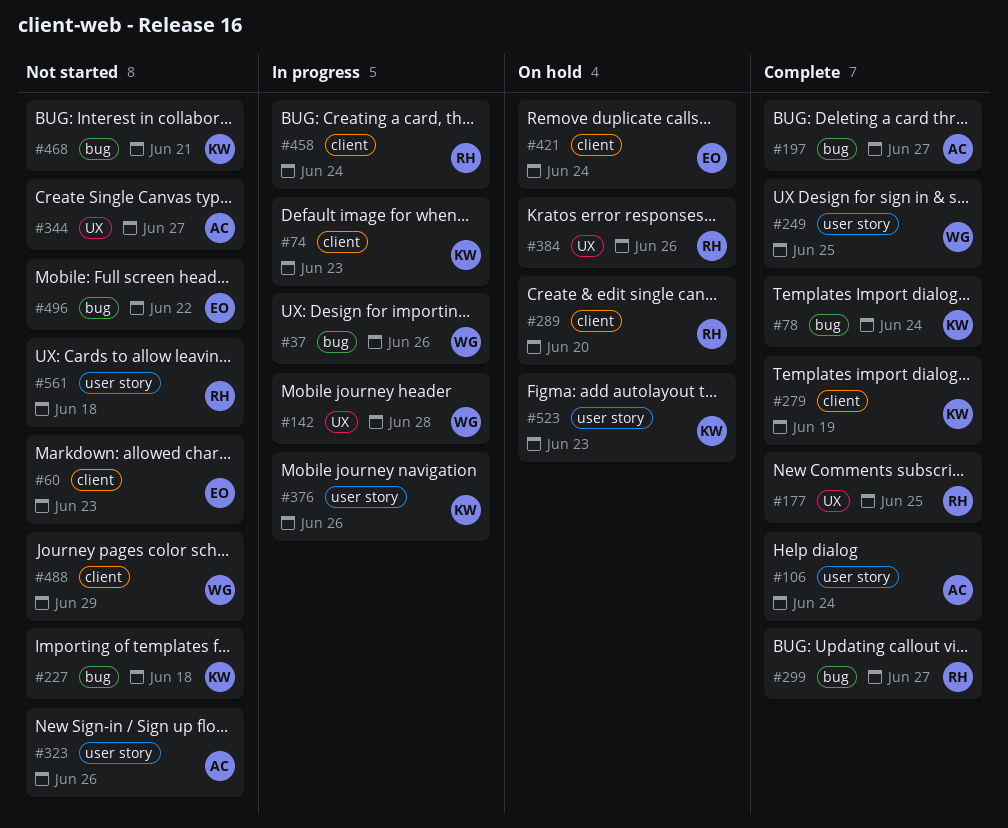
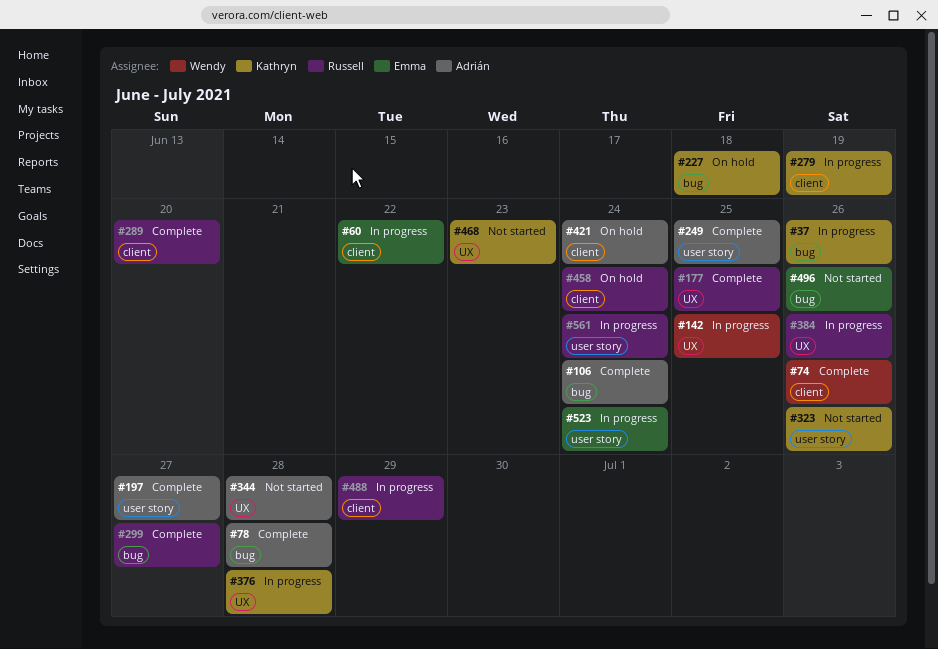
#37, owner: Wendy -> Kathryn
#60, status: Not started -> In progress
#60, due: Jun 23 -> Jun 22
#74, status: In progress -> Complete
#74, owner: Kathryn -> Wendy
#74, due: Jun 23 -> Jun 26
#78, owner: Kathryn -> Adrián
#78, due: Jun 24 -> Jun 28
#106, label: user story -> bug
#142, due: Jun 28 -> Jun 25
#197, label: bug -> user story
#227, status: Not started -> On hold
#249, owner: Wendy -> Adrián
#279, status: Complete -> In progress
#289, status: On hold -> Complete
#323, owner: Adrián -> Kathryn
#344, due: Jun 27 -> Jun 28
#376, label: user story -> UX
#376, due: Jun 26 -> Jun 28
#384, status: On hold -> In progress
#421, owner: Emma -> Adrián
#458, status: In progress -> On hold
#468, label: bug -> UX
#468, due: Jun 21 -> Jun 23
#488, status: Not started -> In progress
#488, owner: Wendy -> Russell
#496, due: Jun 22 -> Jun 26
#523, status: On hold -> In progress
#523, owner: Kathryn -> Emma
#523, due: Jun 23 -> Jun 24
#561, status: Not started -> In progress
#561, due: Jun 18 -> Jun 24

